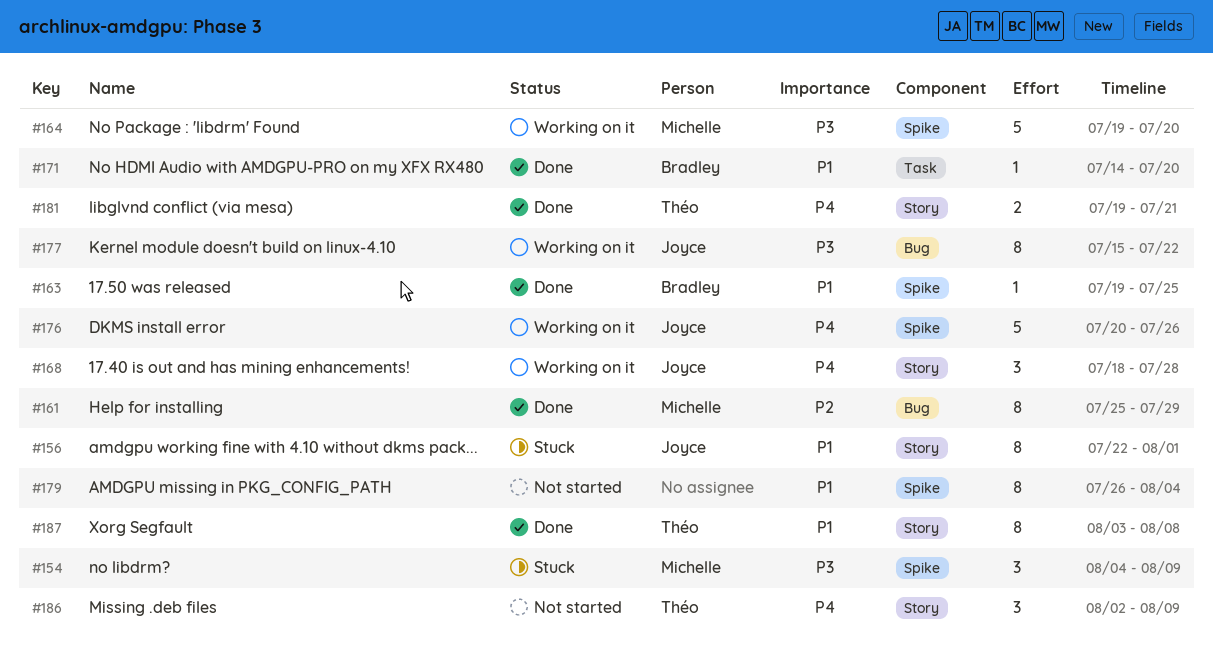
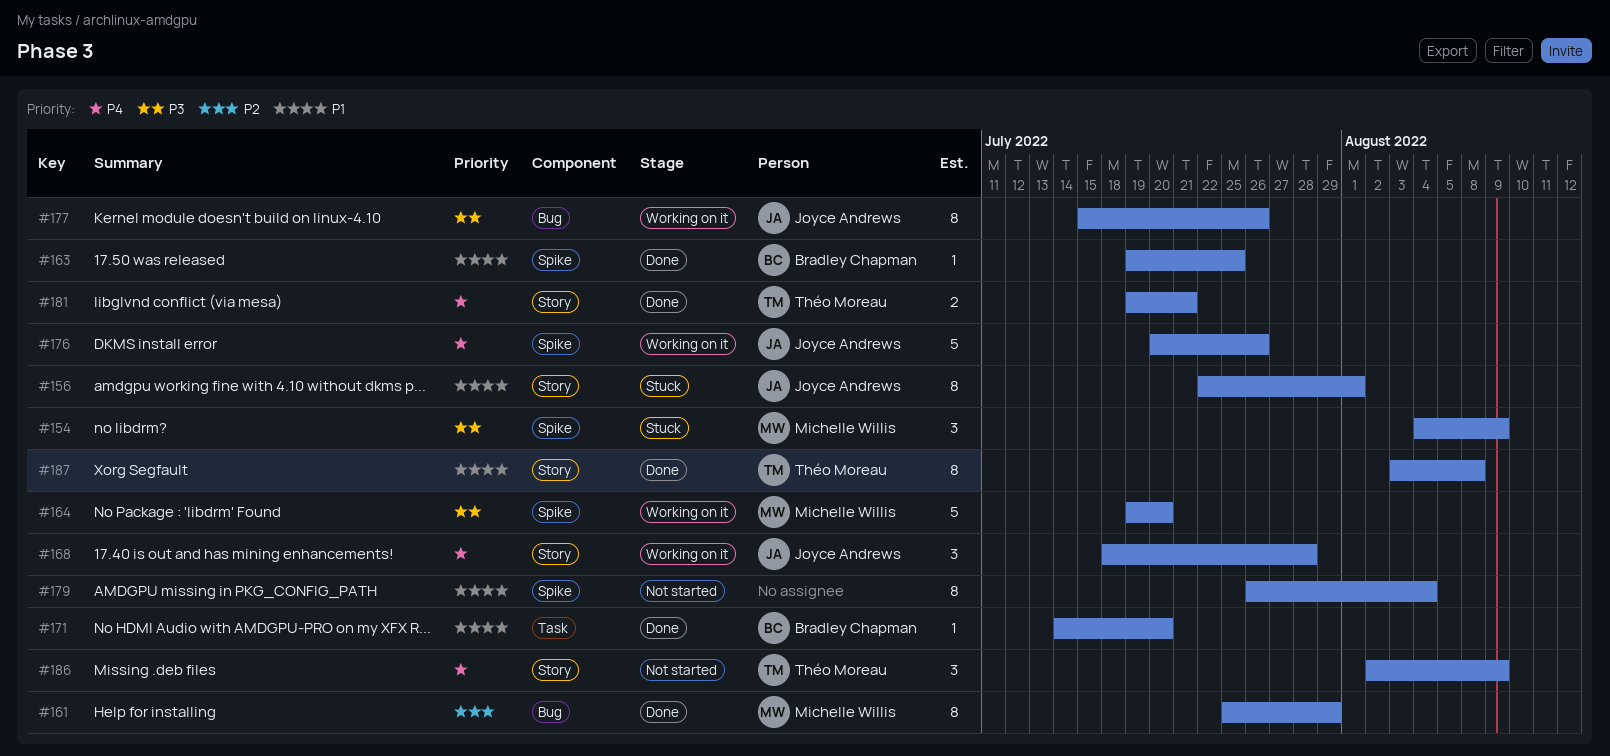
#177, due: Jul 22 -> Jul 26

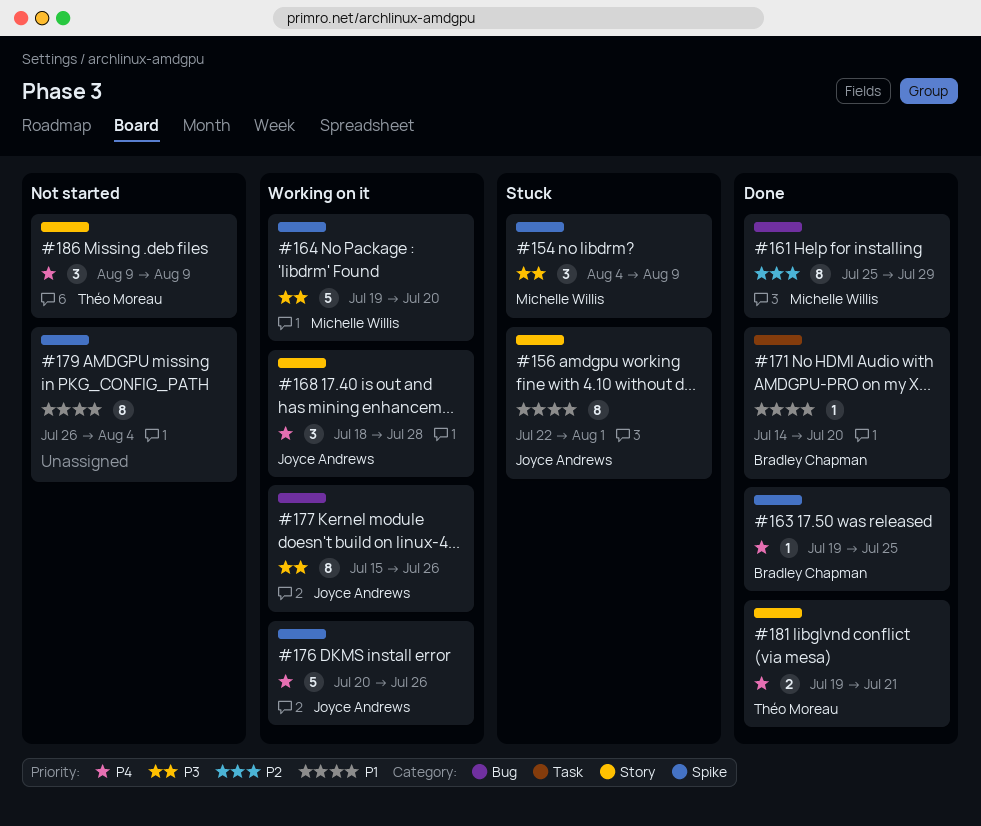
#163, priority: P1 -> P4
#186, start: Aug 2 -> Aug 9
#187: present -> none

